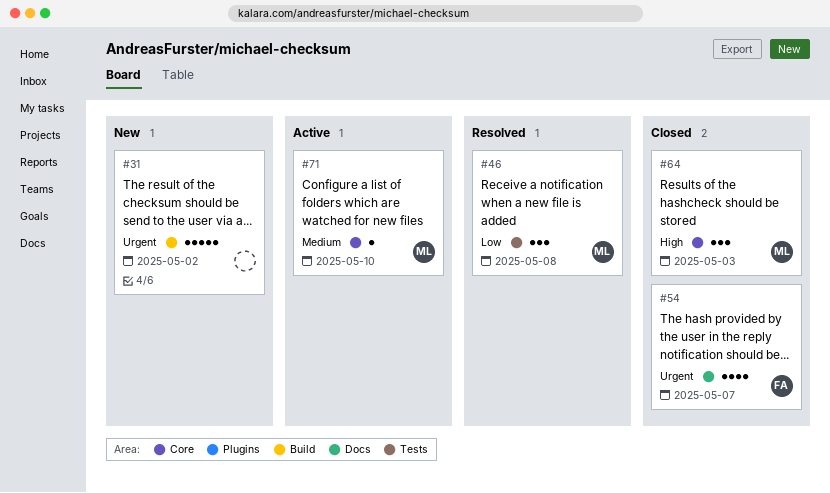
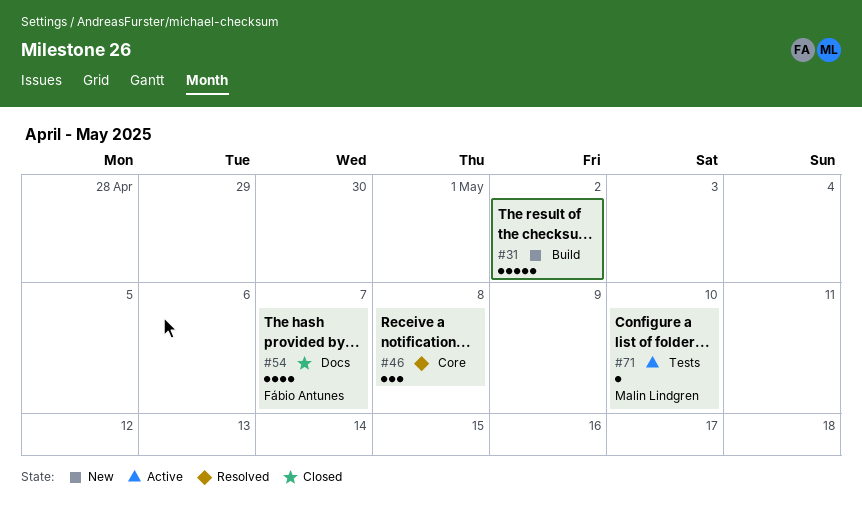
#46, owner: Malin Lindgren -> none
#46, label: Tests -> Core
#64: present -> none
#71, label: Core -> Tests

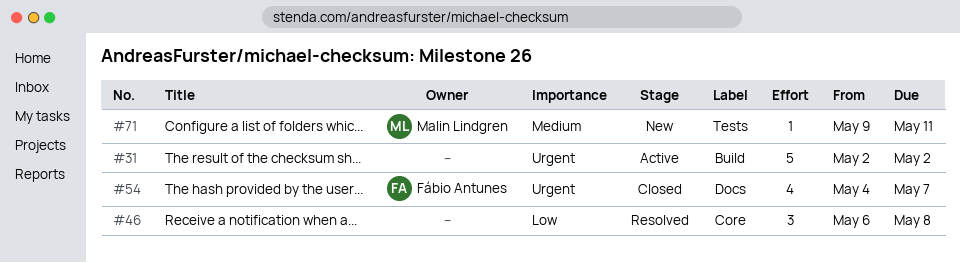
#31, status: New -> Active
#71, status: Active -> New
#71, due: May 10 -> May 11

